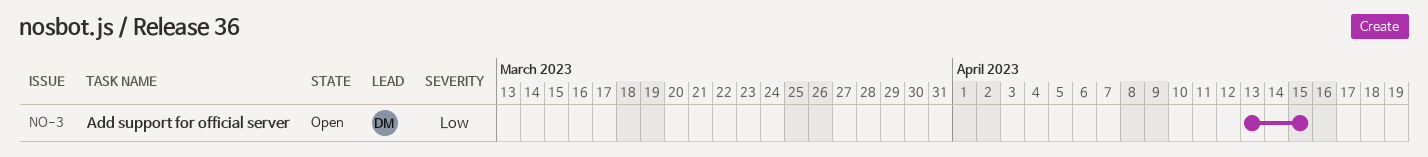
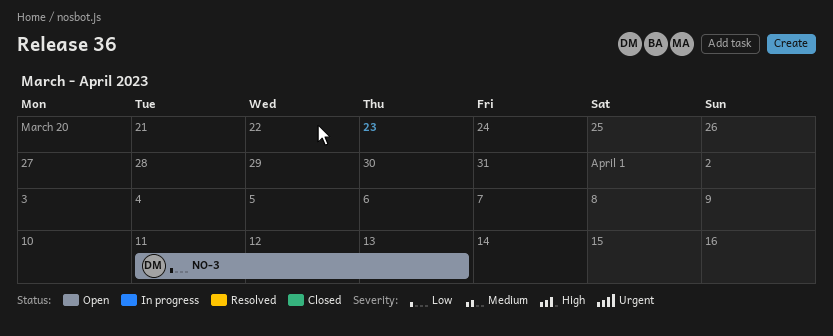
NO-3, start: Apr 13 -> Apr 11
NO-3, due: Apr 15 -> Apr 13

